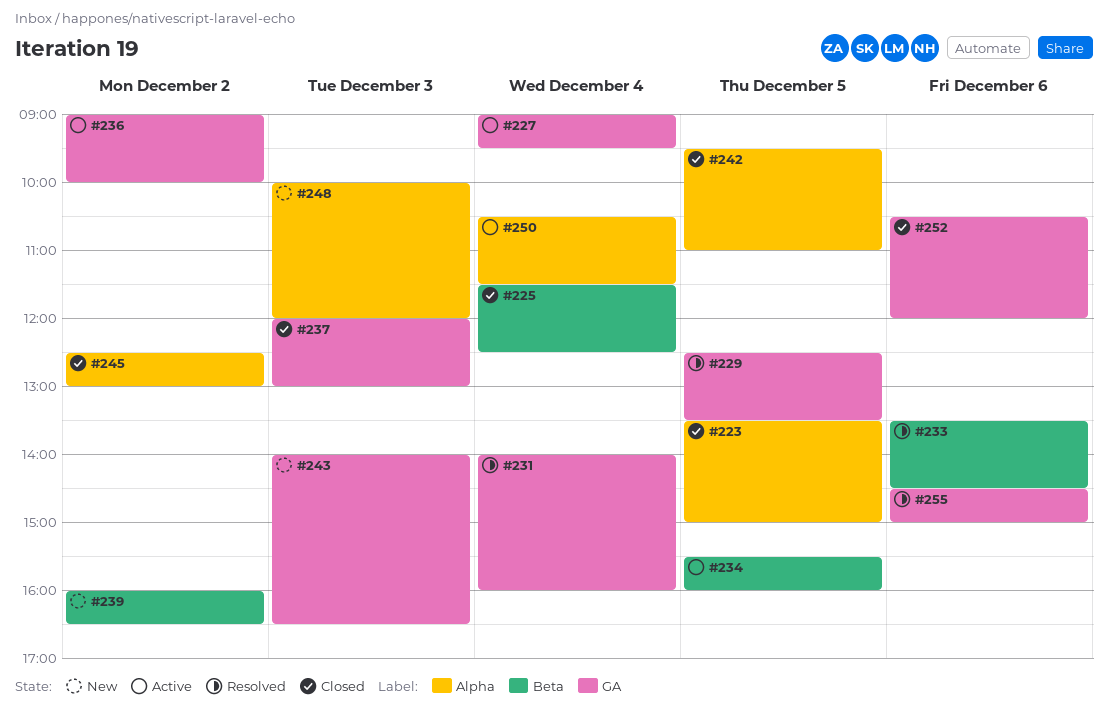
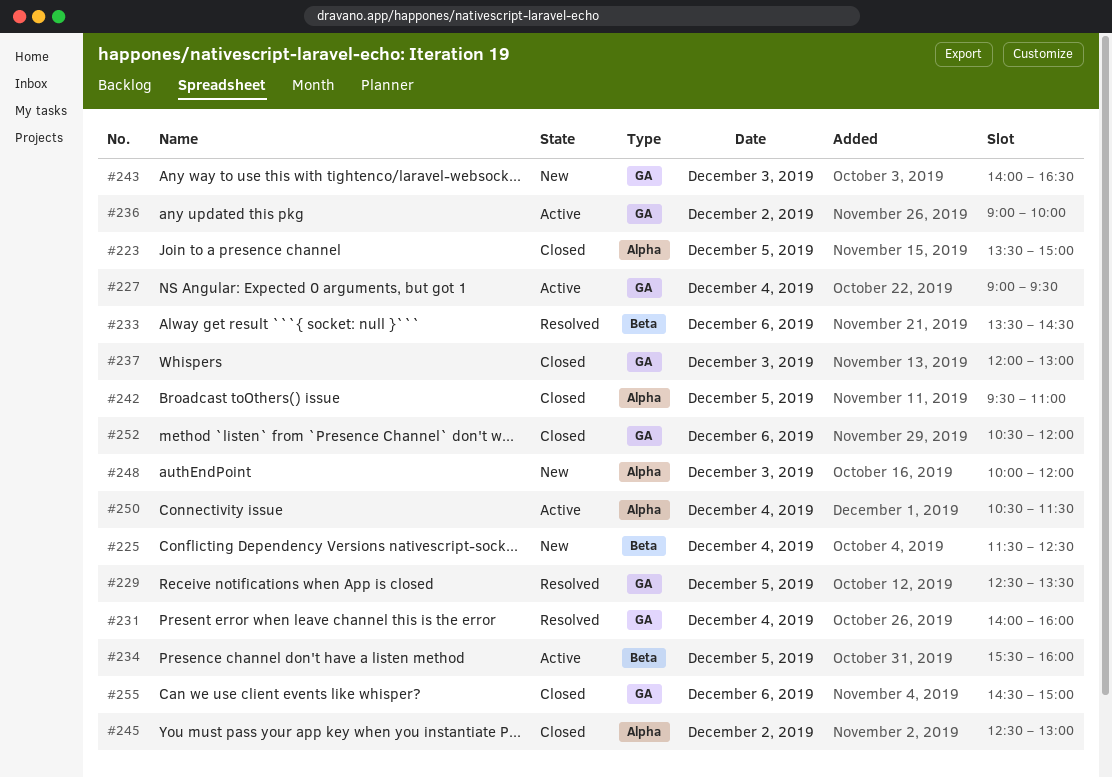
#225, status: Closed -> New
#239: present -> none
#255, status: Resolved -> Closed

